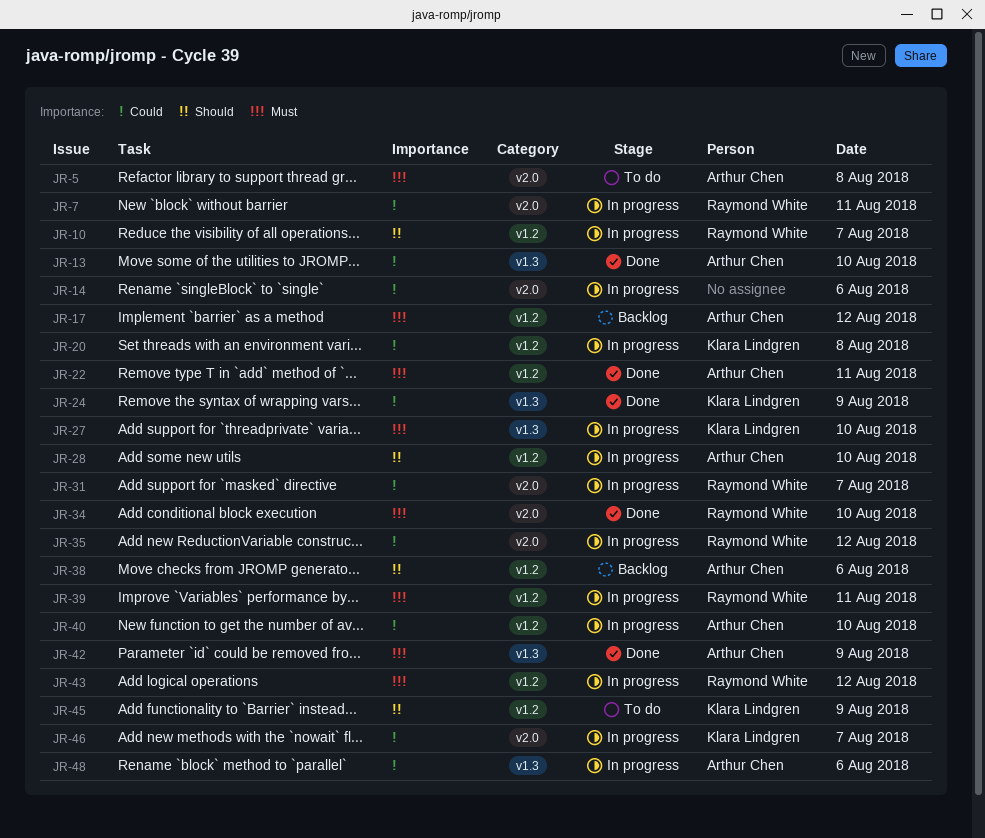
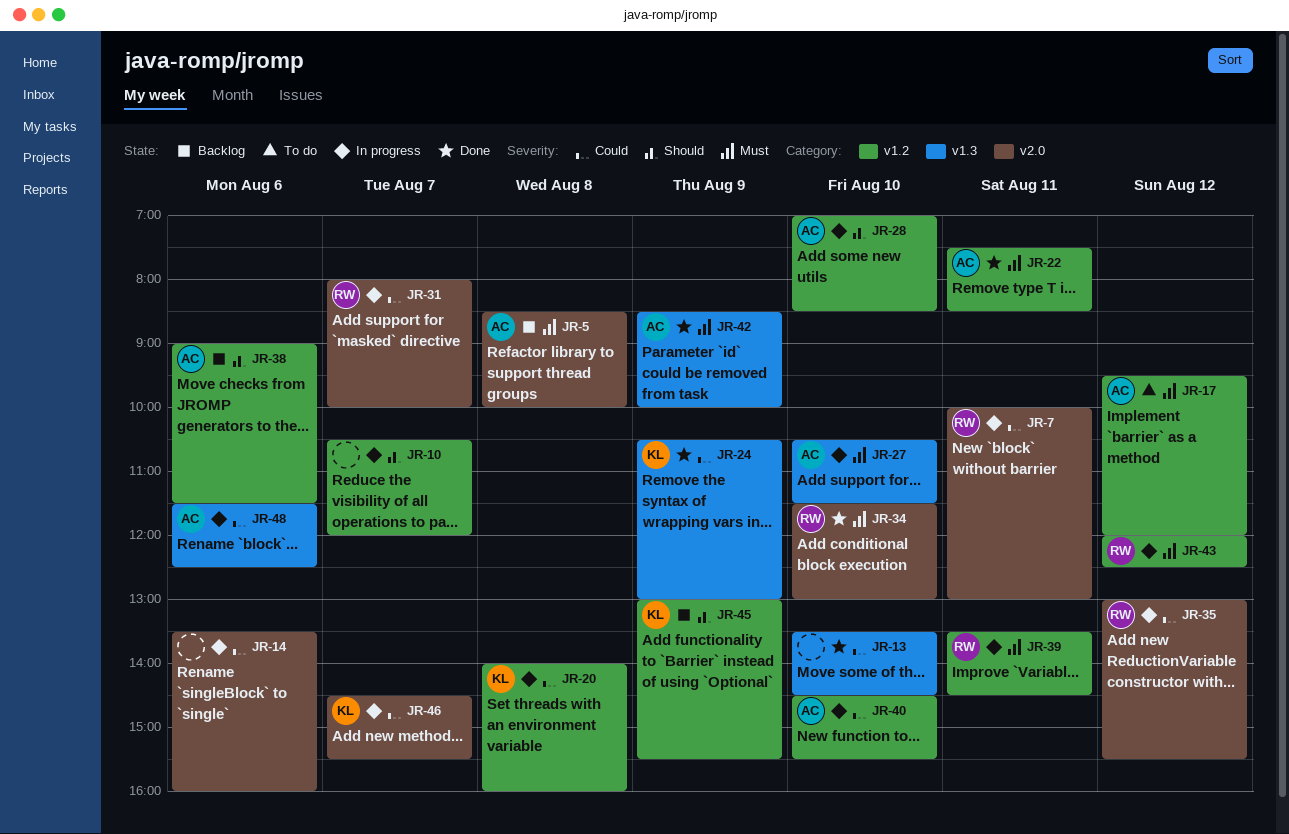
JR-5, status: To do -> Backlog
JR-10, owner: Raymond White -> none
JR-13, owner: Arthur Chen -> none
JR-17, status: Backlog -> To do
JR-27, owner: Klara Lindgren -> Arthur Chen
JR-45, status: To do -> Backlog

